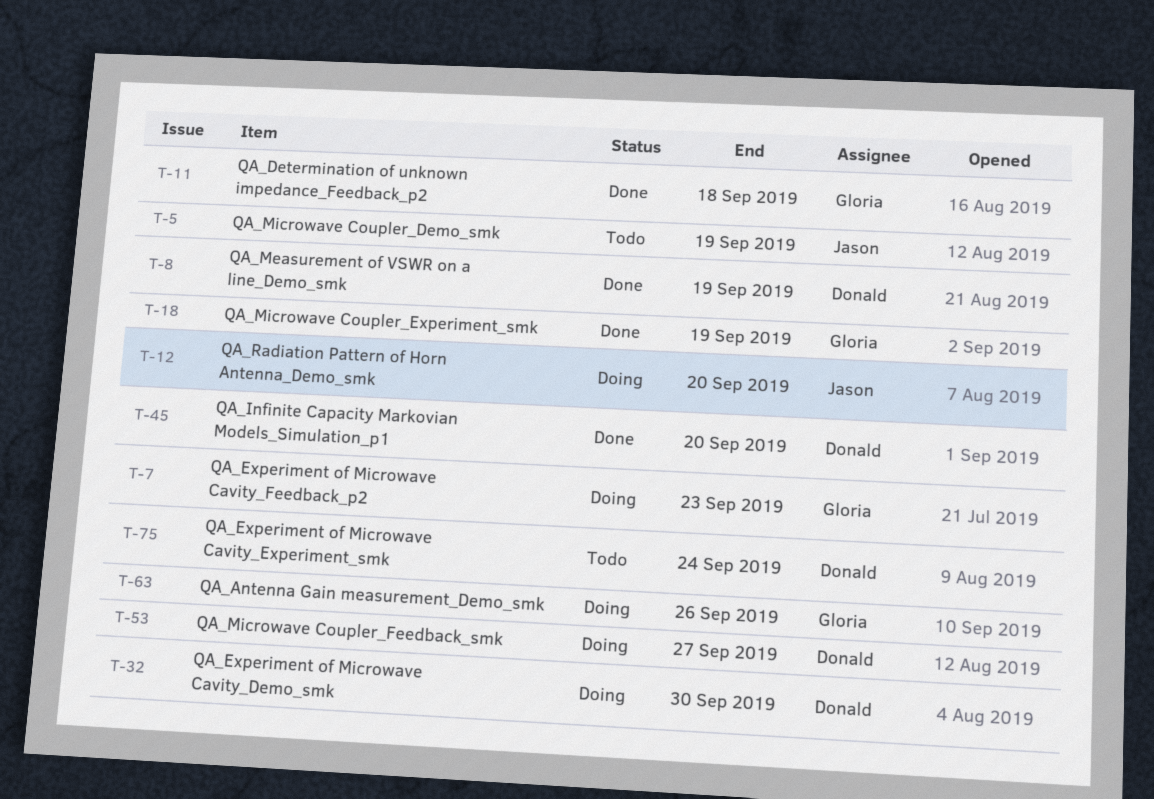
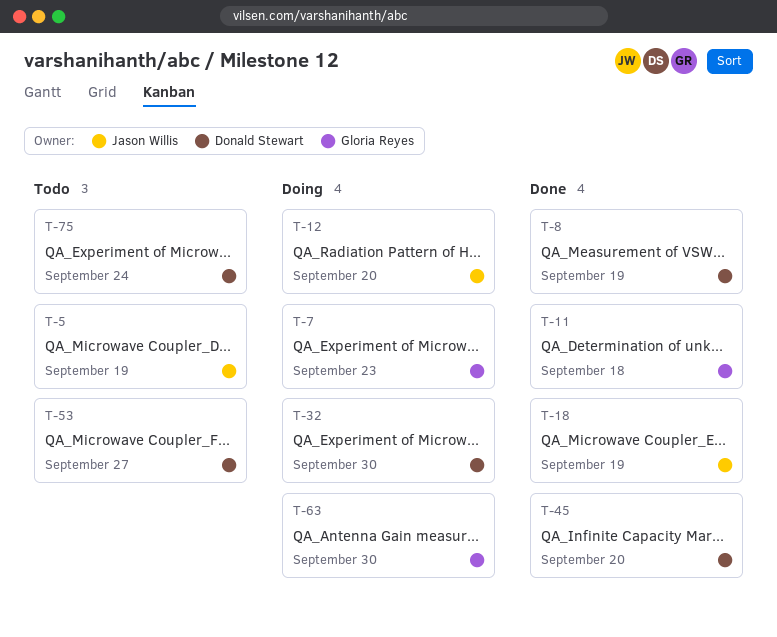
T-18, owner: Gloria Reyes -> Jason Willis
T-53, status: Doing -> Todo
T-63, due: Sep 26 -> Sep 30

